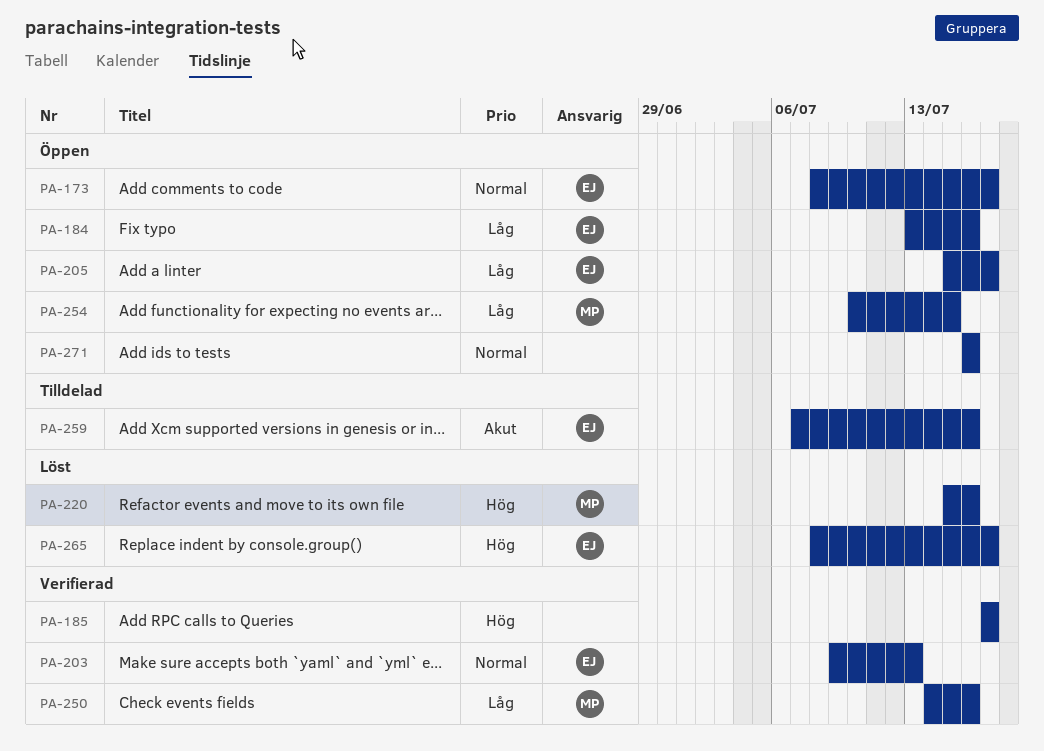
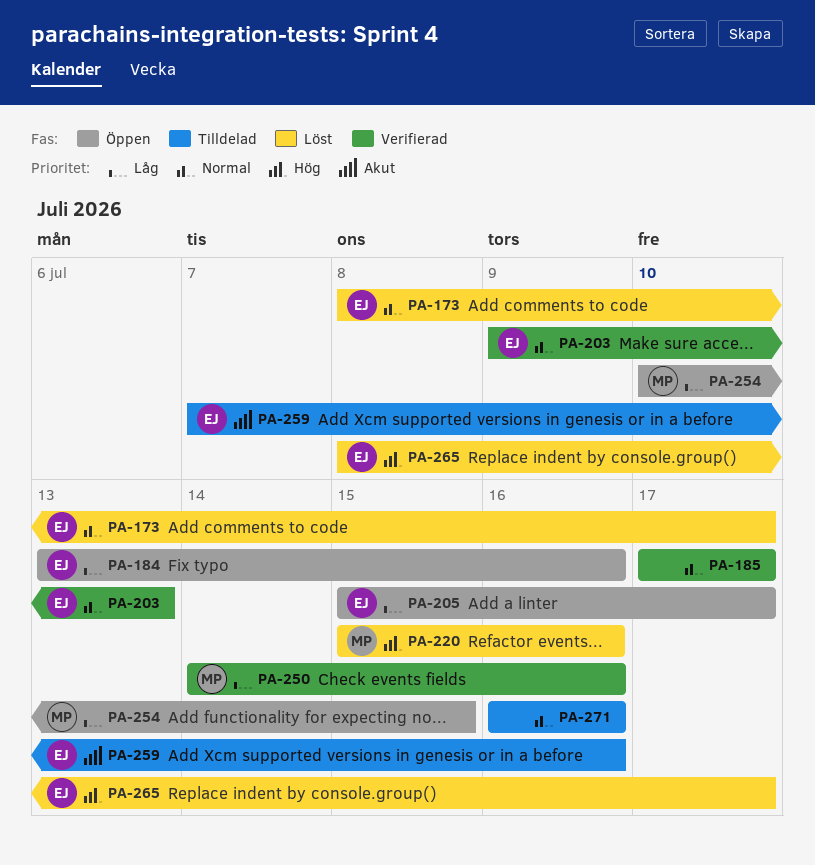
PA-173, status: Öppen -> Löst
PA-185, priority: Hög -> Normal
PA-271, status: Öppen -> Tilldelad

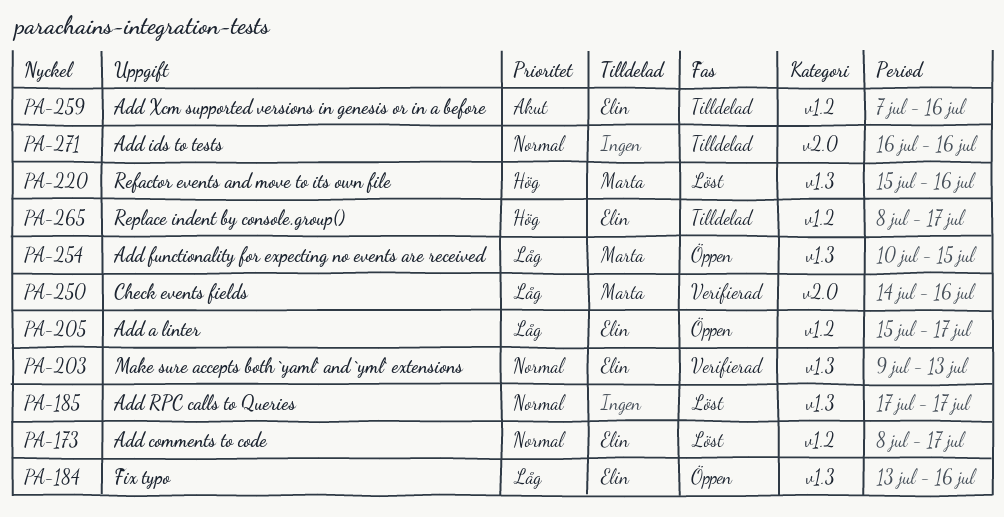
PA-185, status: Verifierad -> Löst
PA-265, status: Löst -> Tilldelad

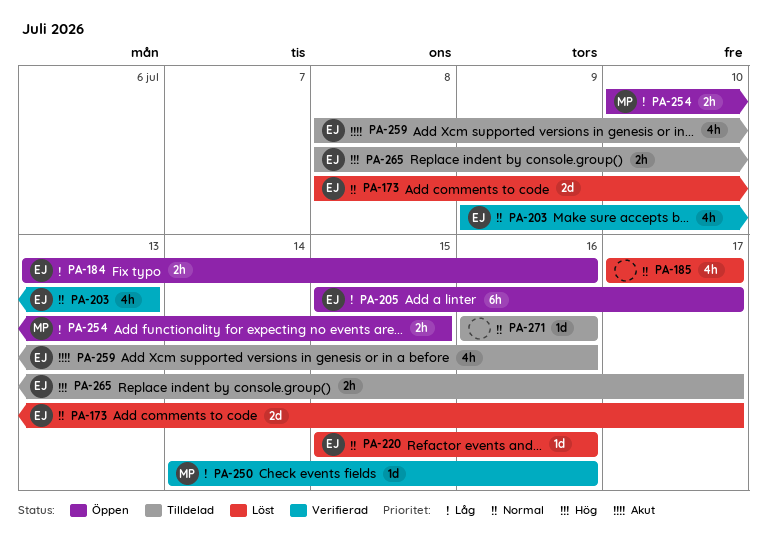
PA-220, owner: Marta -> Elin
PA-220, priority: Hög -> Normal
PA-259, start: Jul 7 -> Jul 8

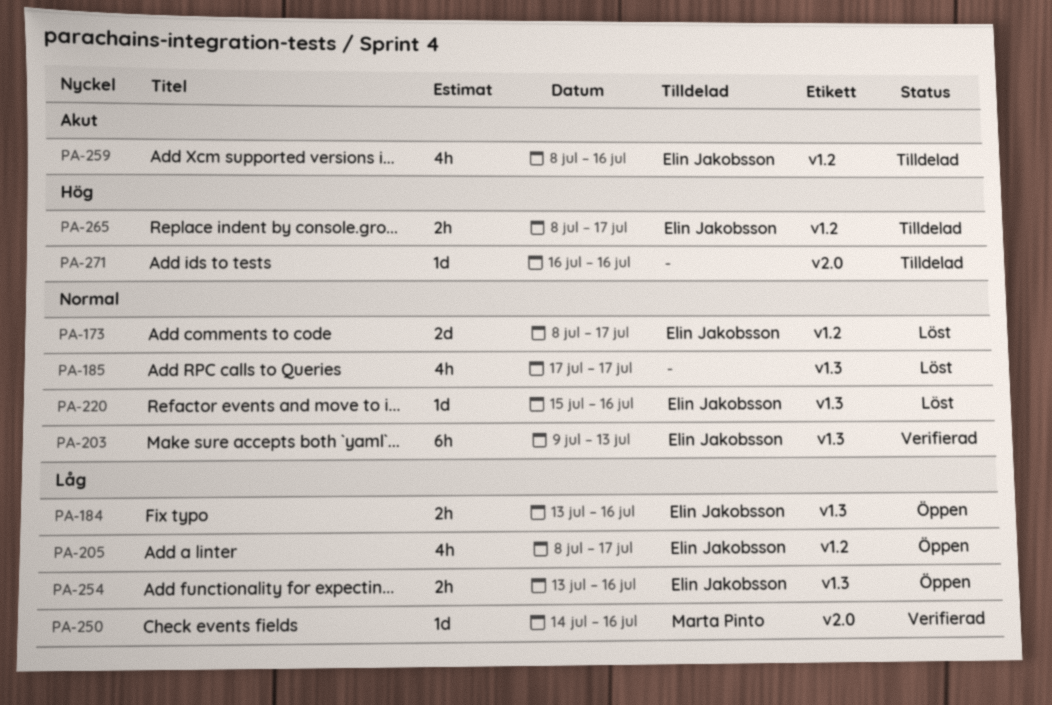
PA-203, estimate: 4h -> 6h
PA-205, estimate: 6h -> 4h
PA-205, start: Jul 15 -> Jul 8
PA-254, owner: Marta Pinto -> Elin Jakobsson
PA-254, start: Jul 10 -> Jul 13
PA-254, due: Jul 15 -> Jul 16
PA-271, priority: Normal -> Hög

